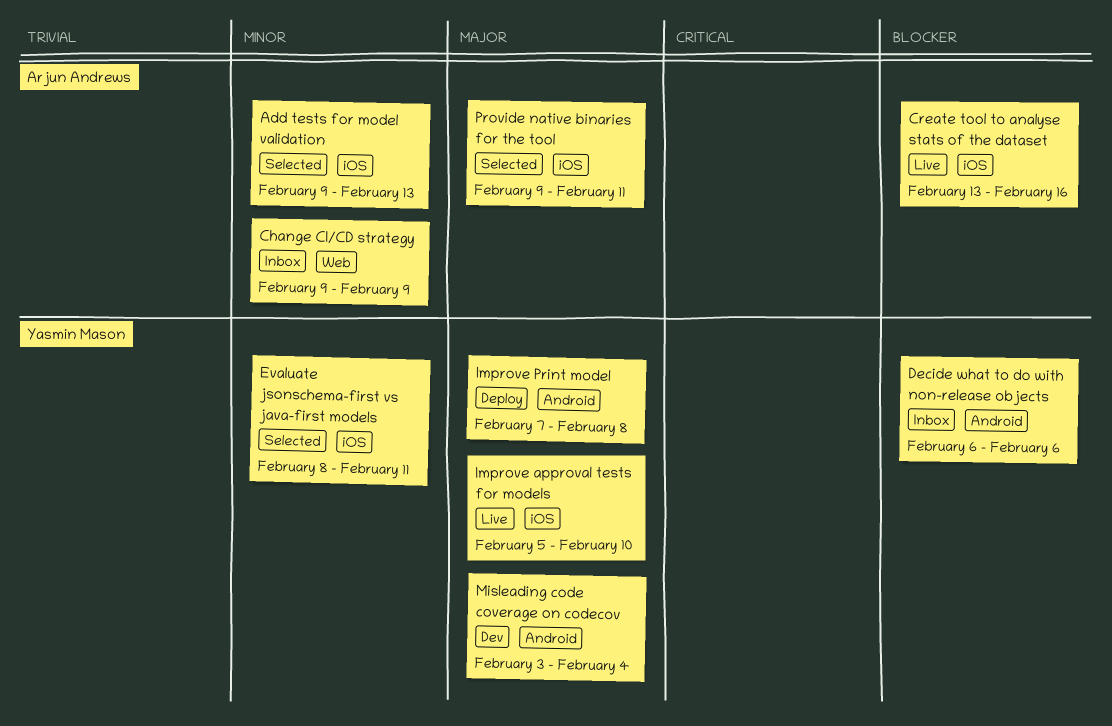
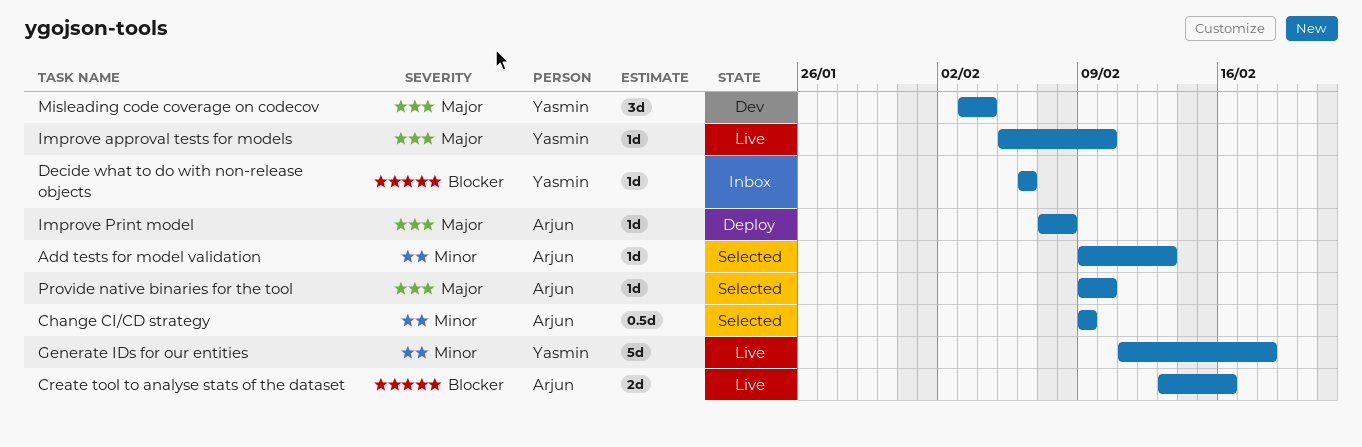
Change CI/CD strategy, status: Inbox -> Selected
Evaluate jsonschema-first vs java-first models: present -> none
Generate IDs for our entities: none -> present
Improve Print model, owner: Yasmin Mason -> Arjun Andrews
Provide native binaries for the tool, due: Feb 11 -> Feb 10

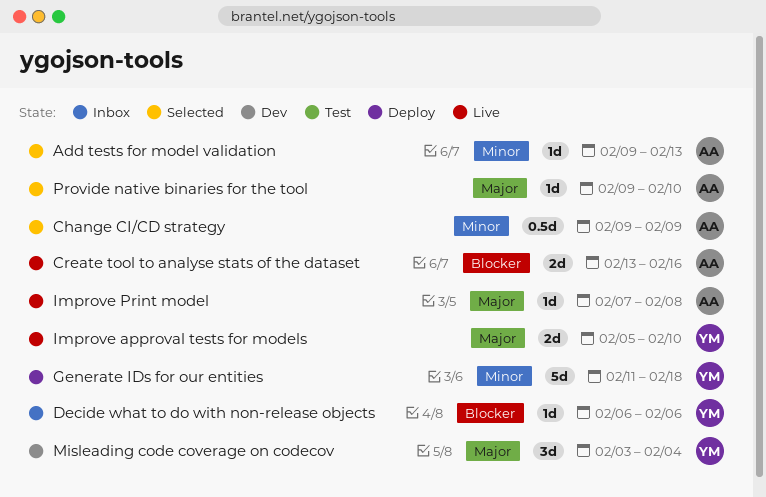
Generate IDs for our entities, status: Live -> Deploy
Improve approval tests for models, estimate: 1d -> 2d
Improve Print model, status: Deploy -> Live

